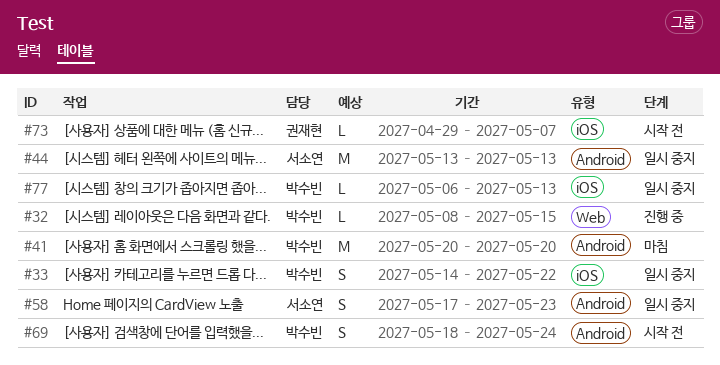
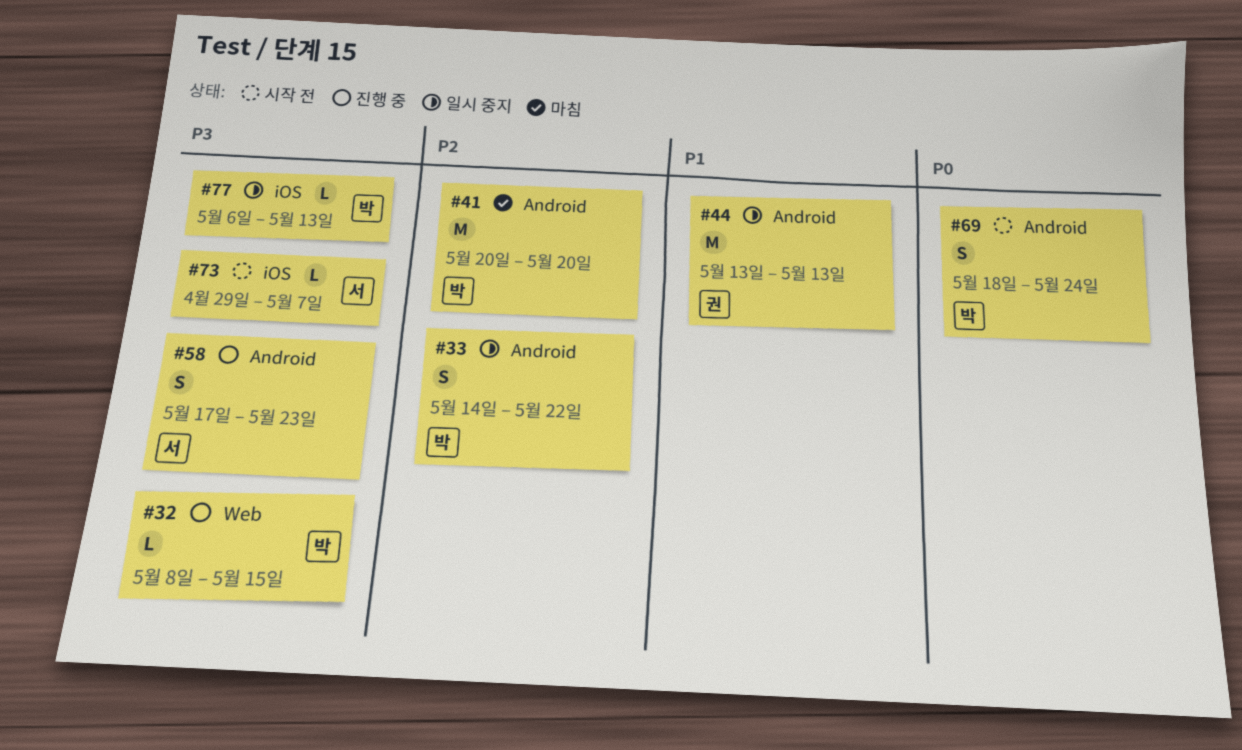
#33, label: iOS -> Android
#44, owner: 서소연 -> 권재현
#58, status: 일시 중지 -> 진행 중
#73, owner: 권재현 -> 서소연

